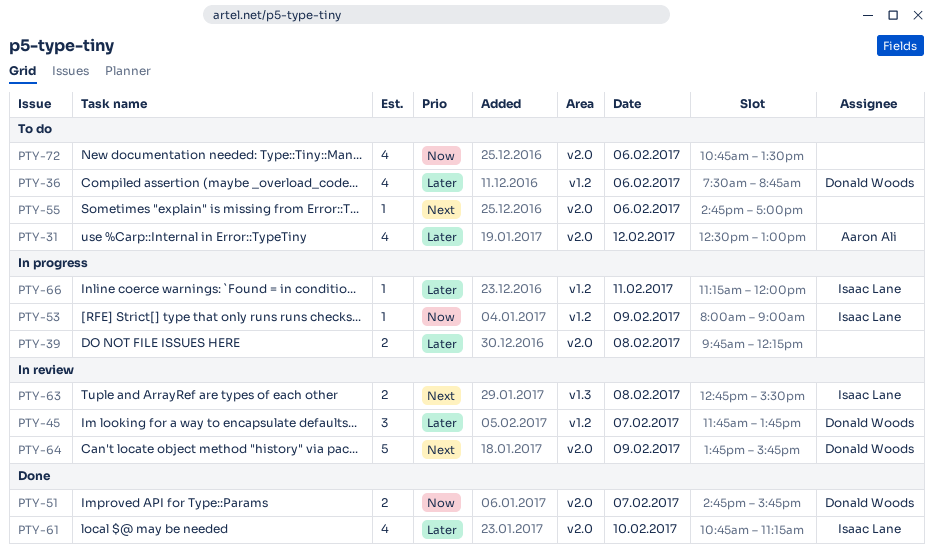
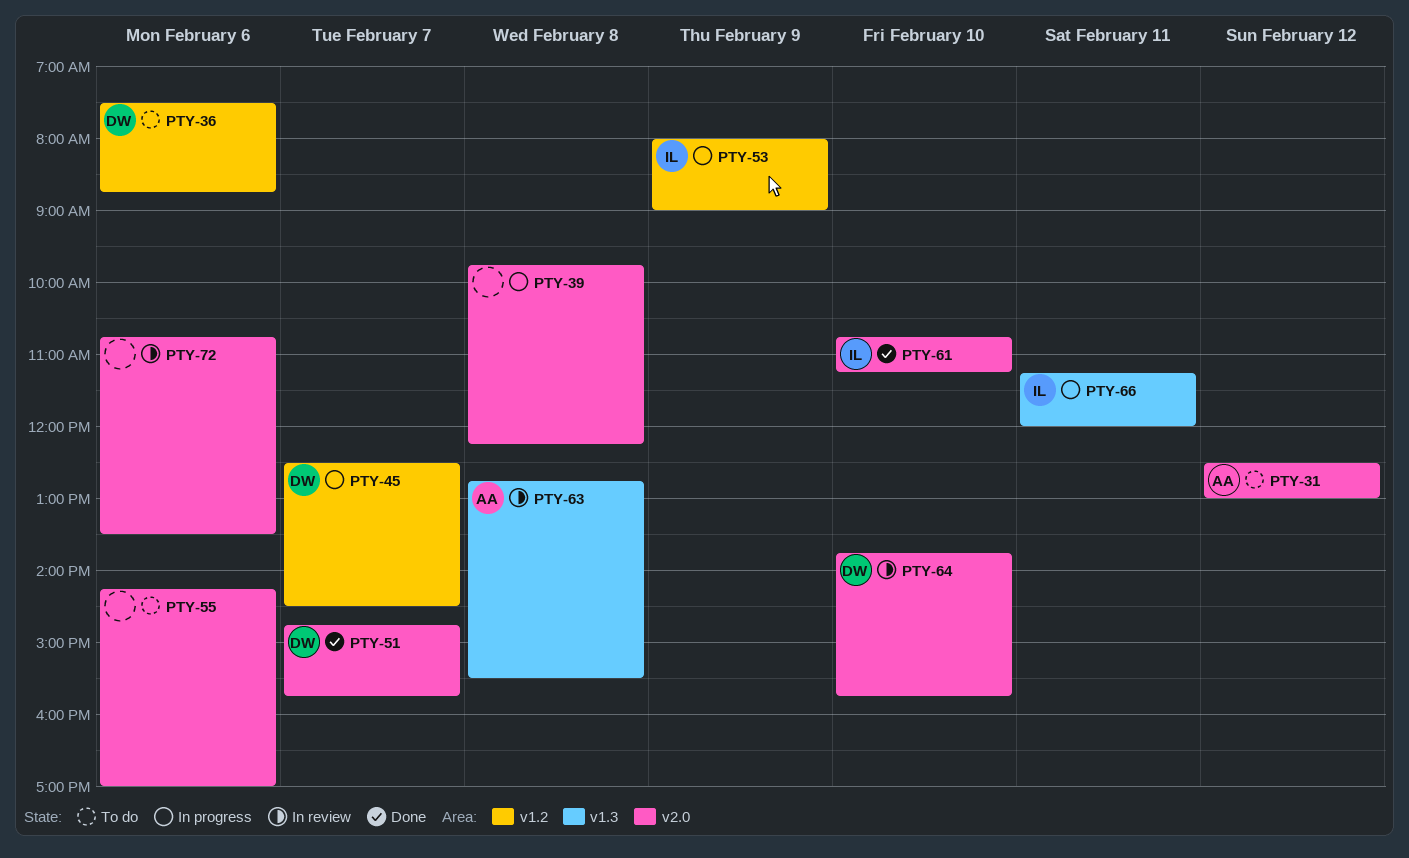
PTY-45, status: In review -> In progress
PTY-45, begins: 11:45 -> 12:30
PTY-45, ends: 13:45 -> 14:30
PTY-55, begins: 14:45 -> 14:15
PTY-63, owner: Isaac Lane -> Aaron Ali
PTY-64, day: Feb 9 -> Feb 10
PTY-66, label: v1.2 -> v1.3
PTY-72, status: To do -> In review

